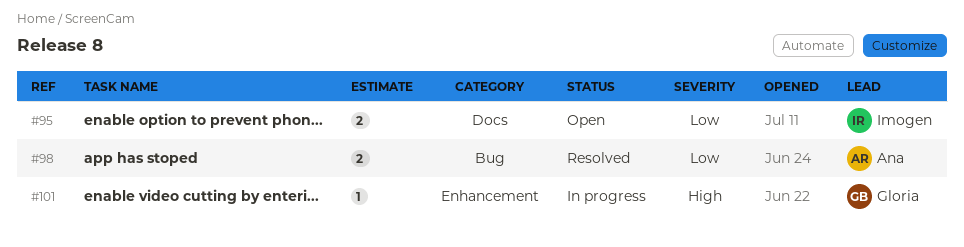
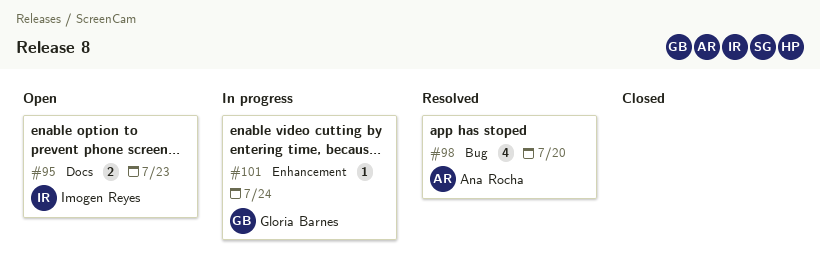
#98, estimate: 2 -> 4

